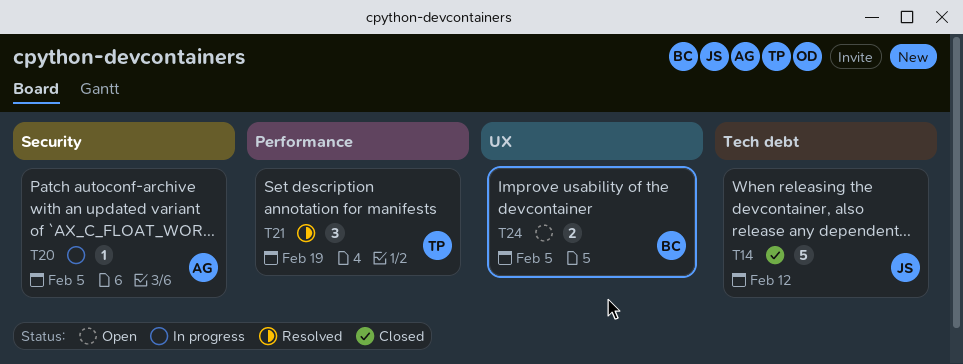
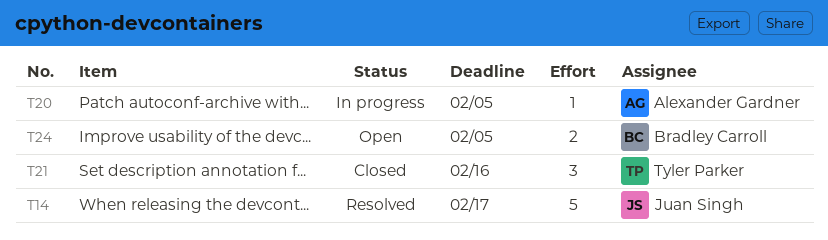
T14, status: Closed -> Resolved
T14, due: Feb 12 -> Feb 17
T21, status: Resolved -> Closed
T21, due: Feb 19 -> Feb 16

